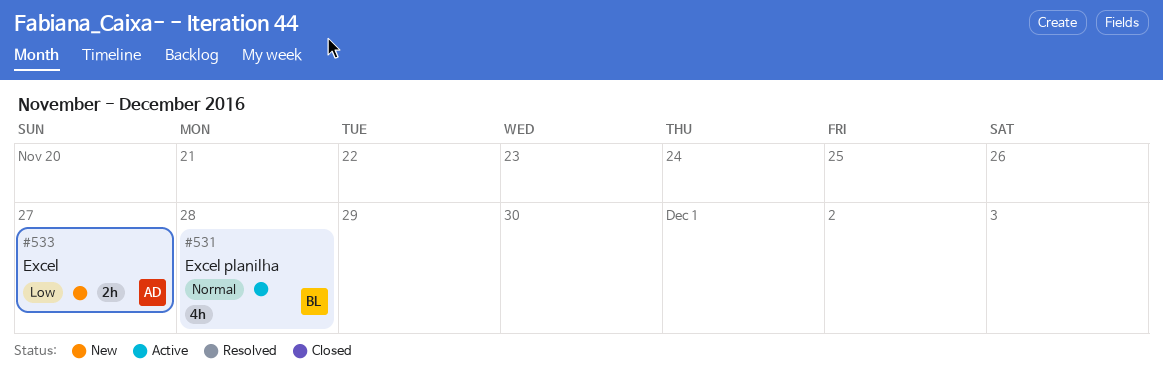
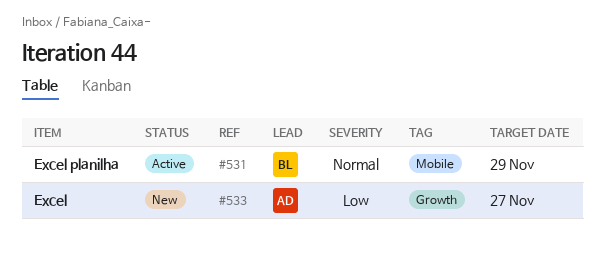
#531, due: Nov 28 -> Nov 29

